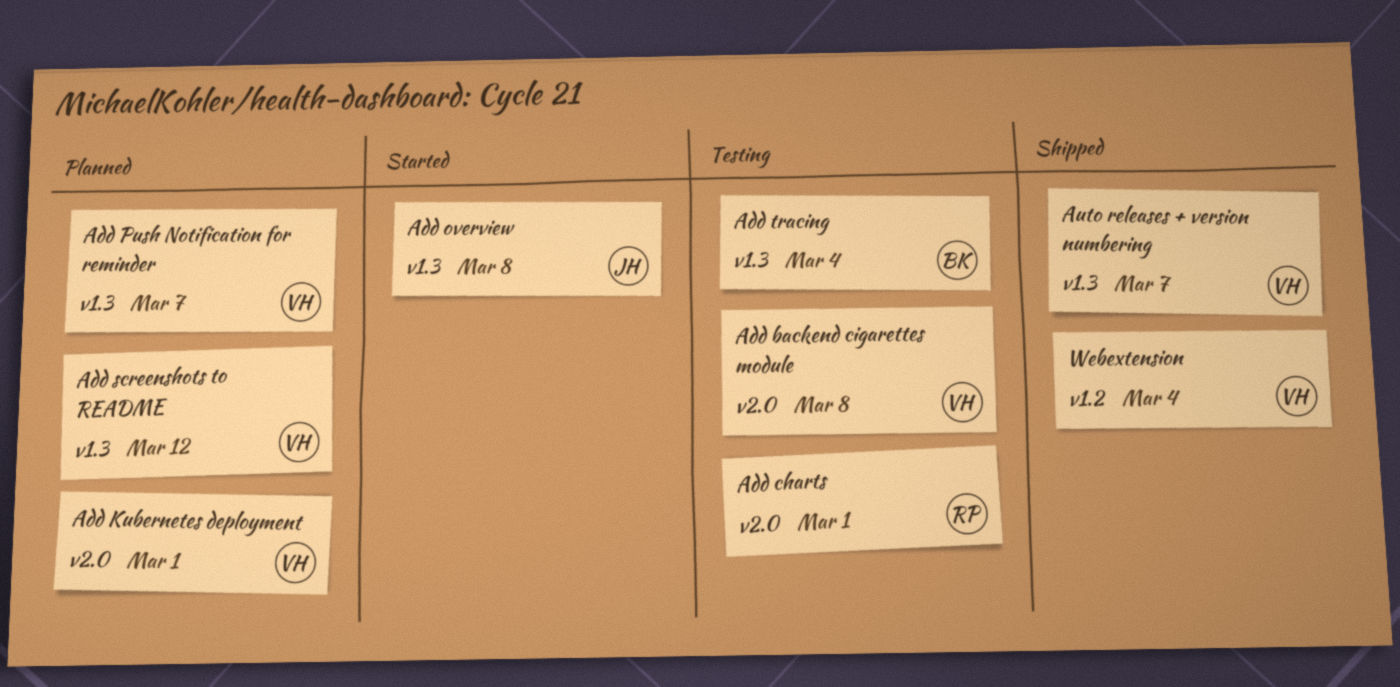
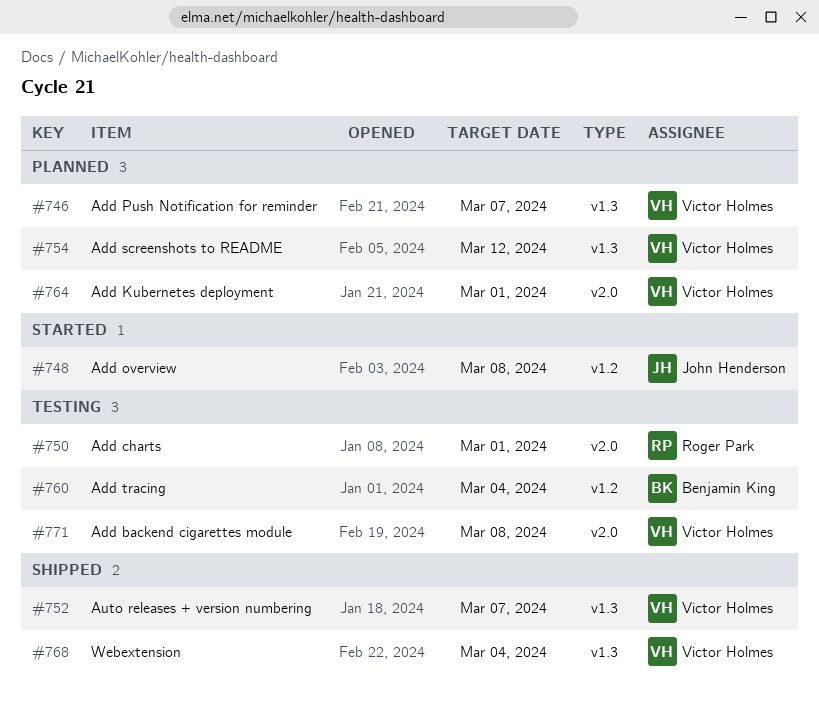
Add overview, label: v1.3 -> v1.2
Add tracing, label: v1.3 -> v1.2
Webextension, label: v1.2 -> v1.3

